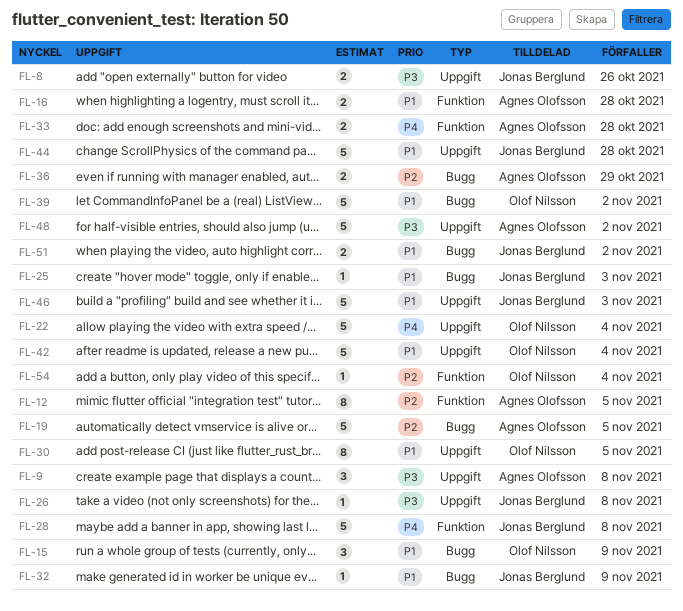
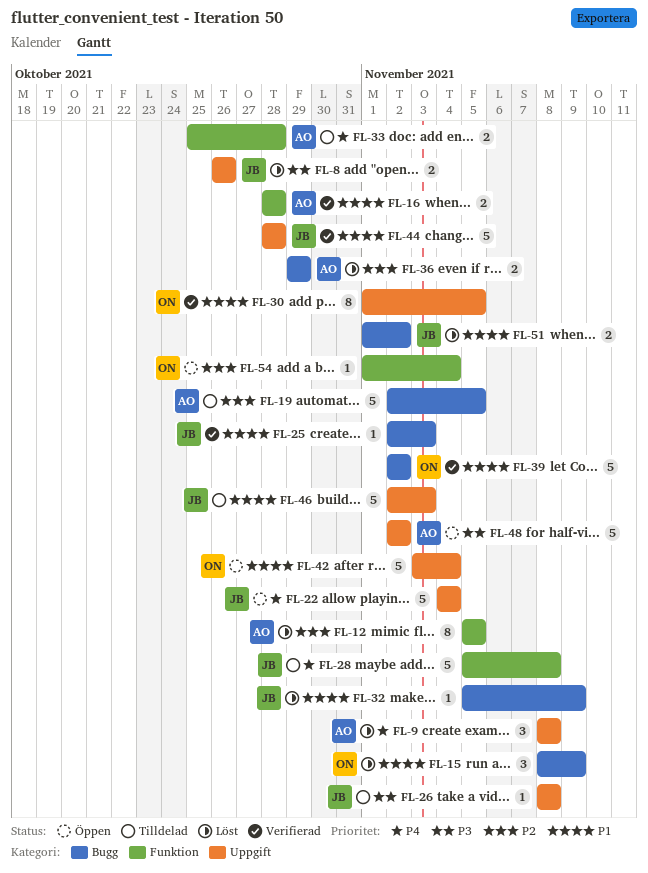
FL-9, priority: P3 -> P4
FL-22, owner: Olof Nilsson -> Jonas Berglund

